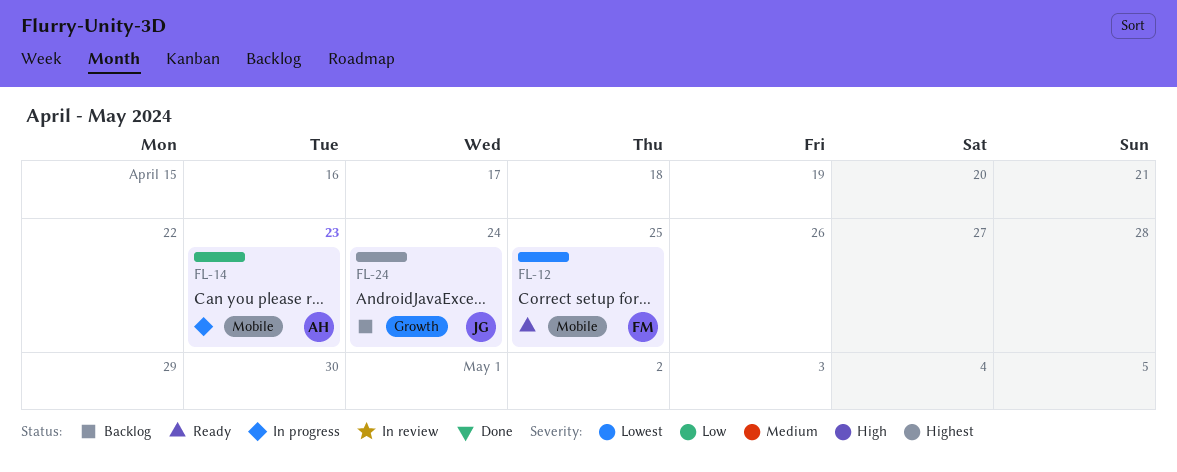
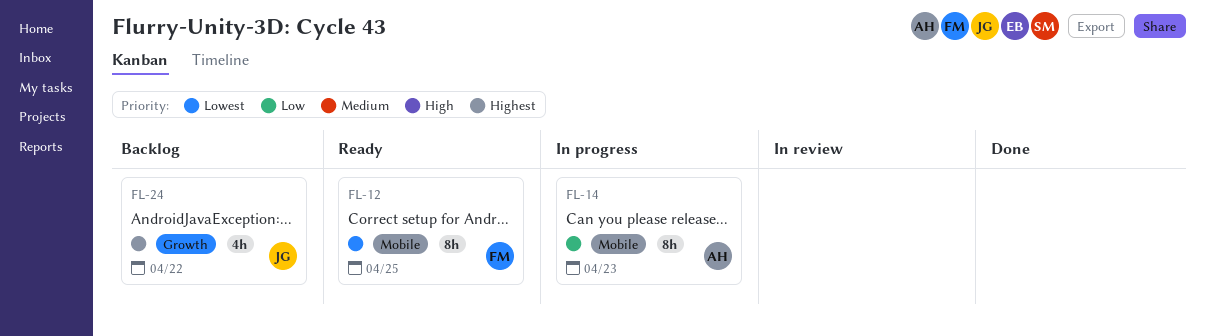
FL-24, due: Apr 24 -> Apr 22

